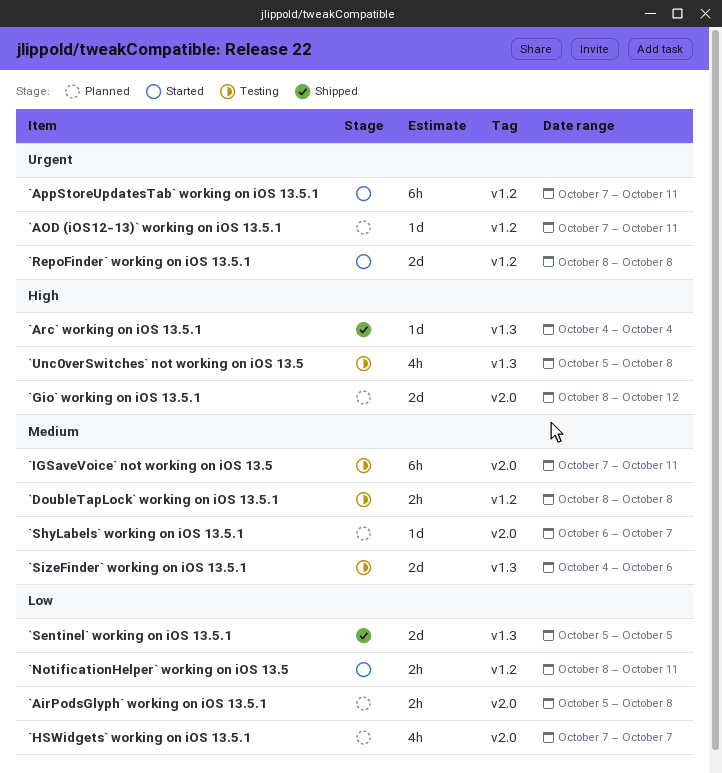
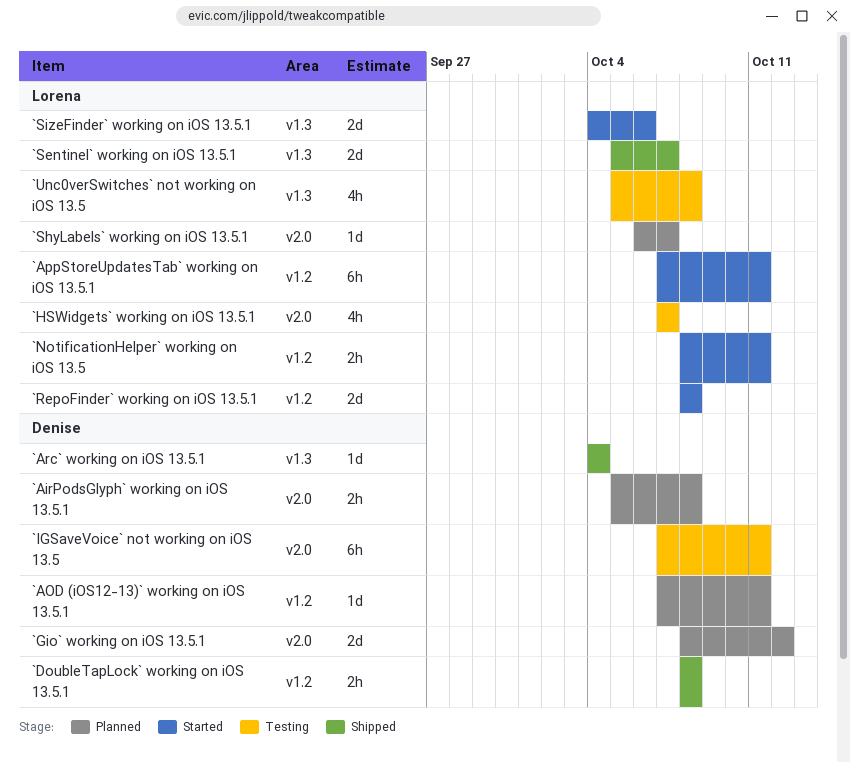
`DoubleTapLock` working on iOS 13.5.1, status: Testing -> Shipped
`HSWidgets` working on iOS 13.5.1, status: Planned -> Testing
`Sentinel` working on iOS 13.5.1, due: Oct 5 -> Oct 7
`SizeFinder` working on iOS 13.5.1, status: Testing -> Started

